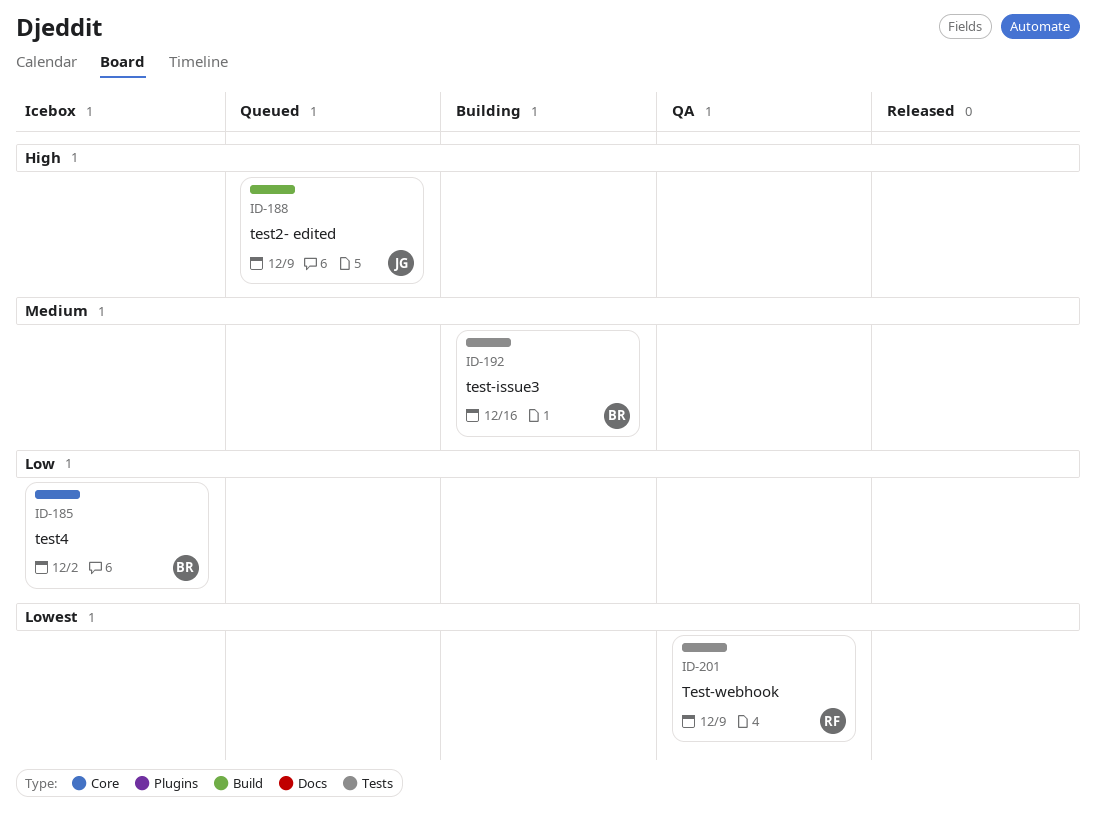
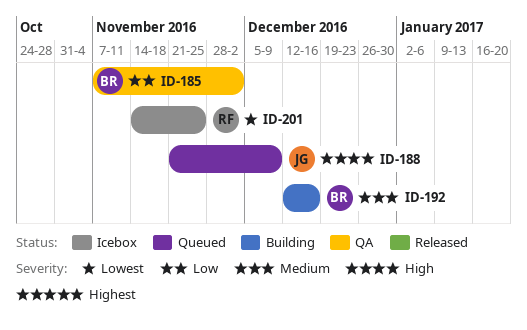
ID-185, status: Icebox -> QA
ID-201, status: QA -> Icebox
ID-201, due: Dec 9 -> Nov 25

